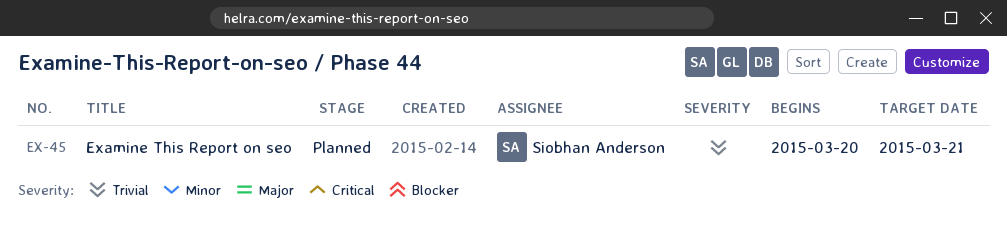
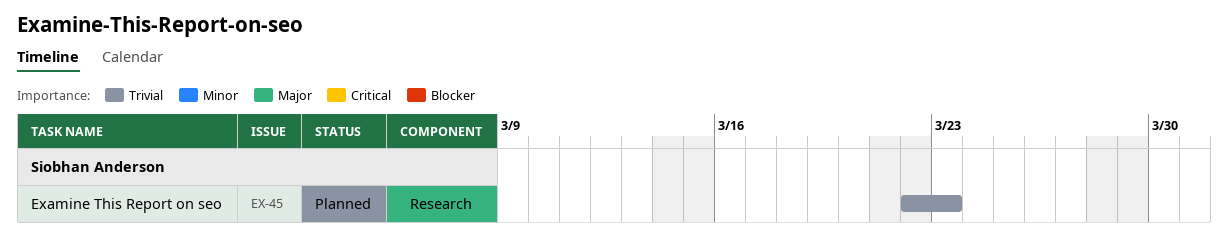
EX-45, start: Mar 20 -> Mar 22
EX-45, due: Mar 21 -> Mar 23

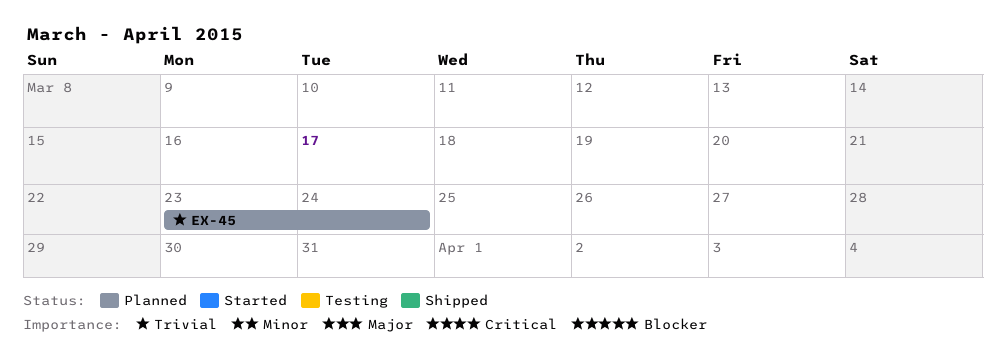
EX-45, start: Mar 22 -> Mar 23
EX-45, due: Mar 23 -> Mar 24

